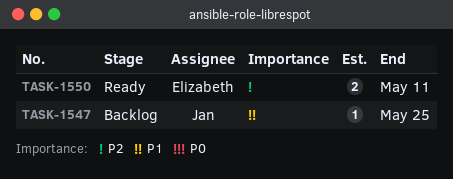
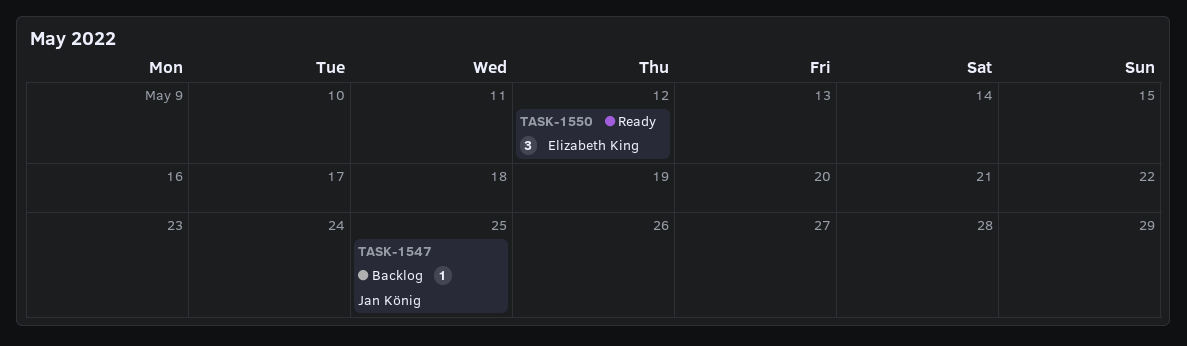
TASK-1550, estimate: 2 -> 3
TASK-1550, due: May 11 -> May 12

